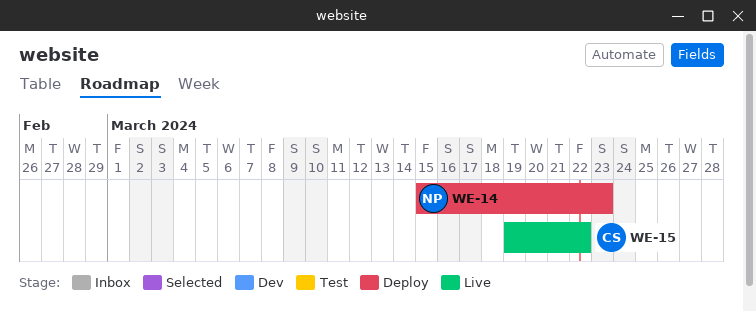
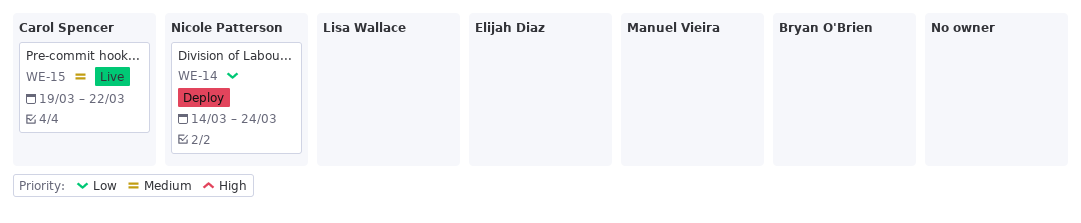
WE-14, start: Mar 15 -> Mar 14
WE-14, due: Mar 23 -> Mar 24

